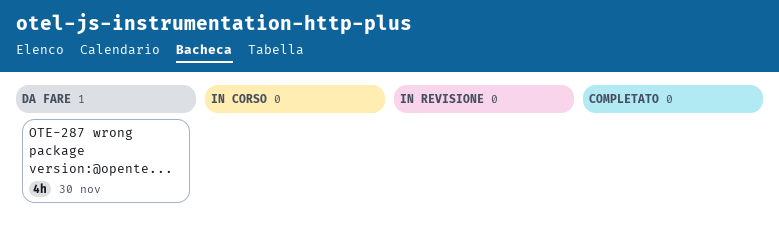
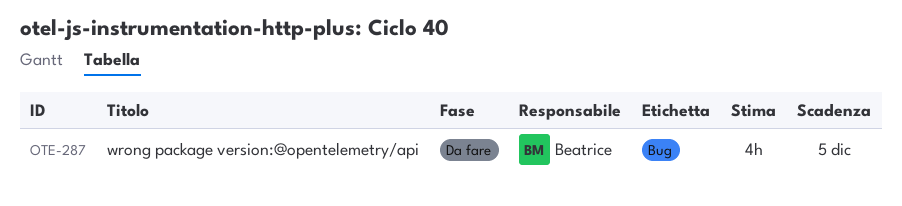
OTE-287, due: Nov 30 -> Dec 5

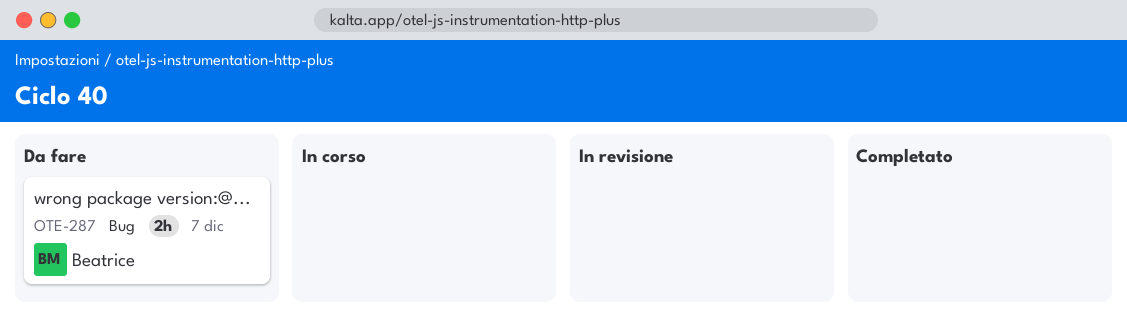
OTE-287, estimate: 4h -> 2h
OTE-287, due: Dec 5 -> Dec 7

